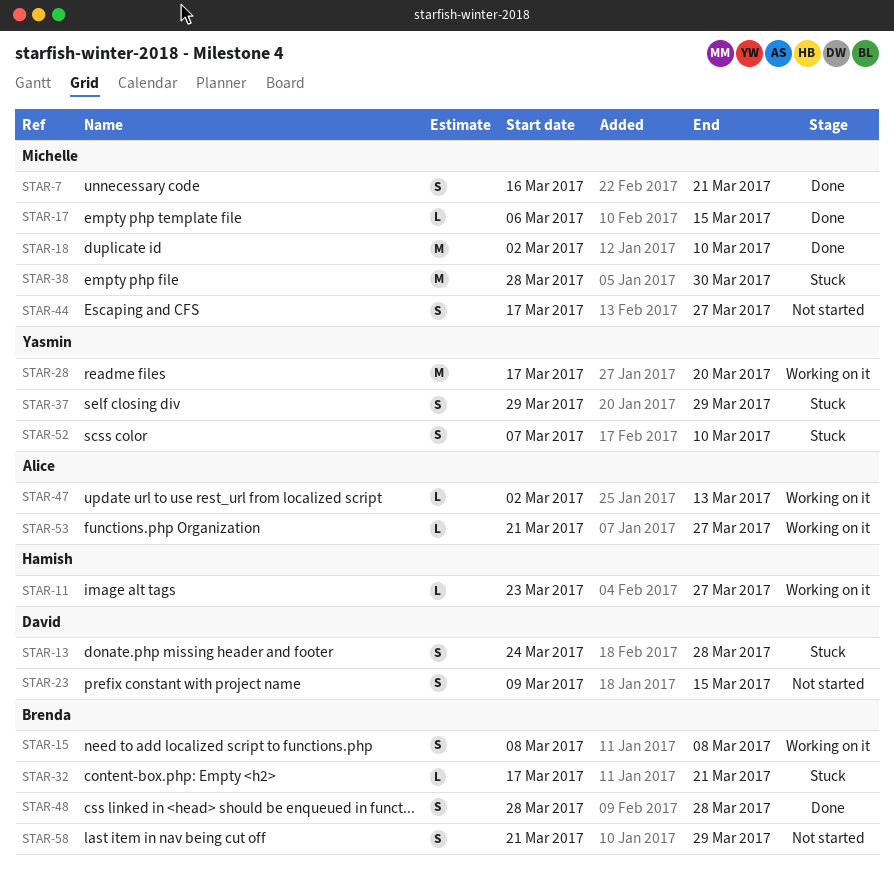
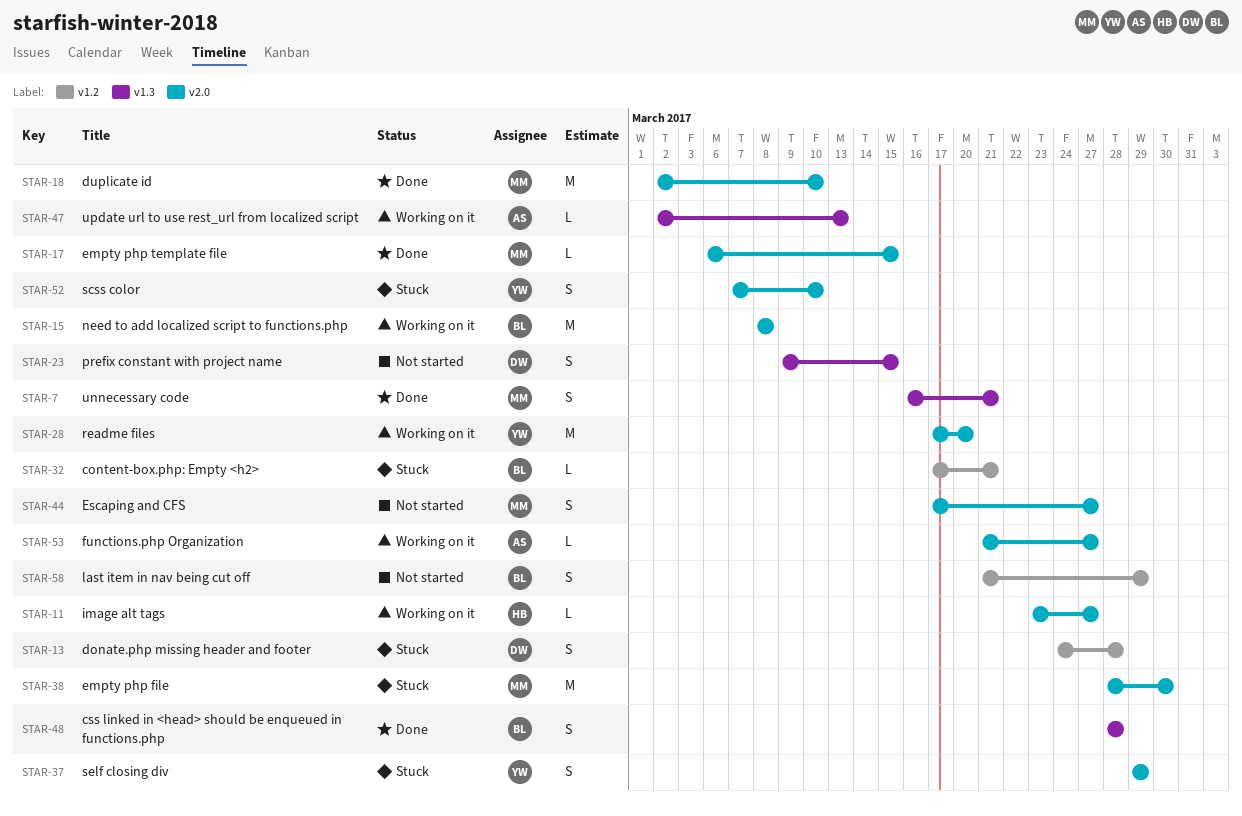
STAR-15, estimate: S -> M

